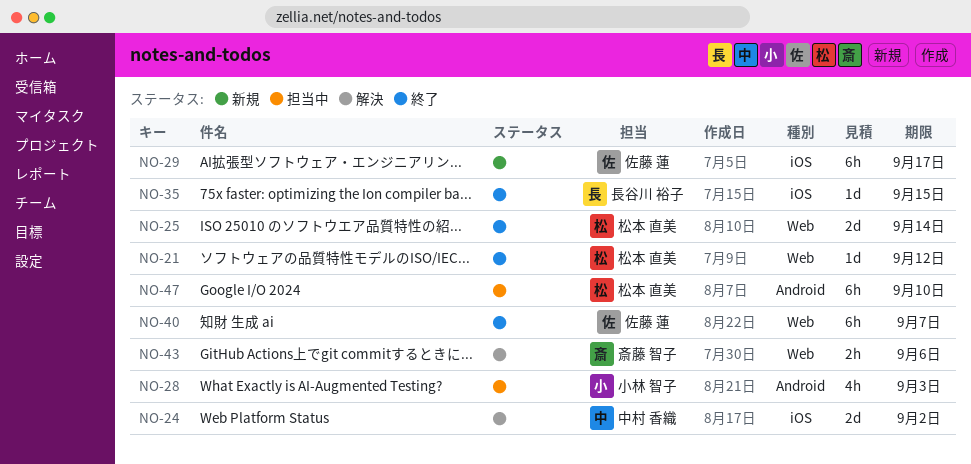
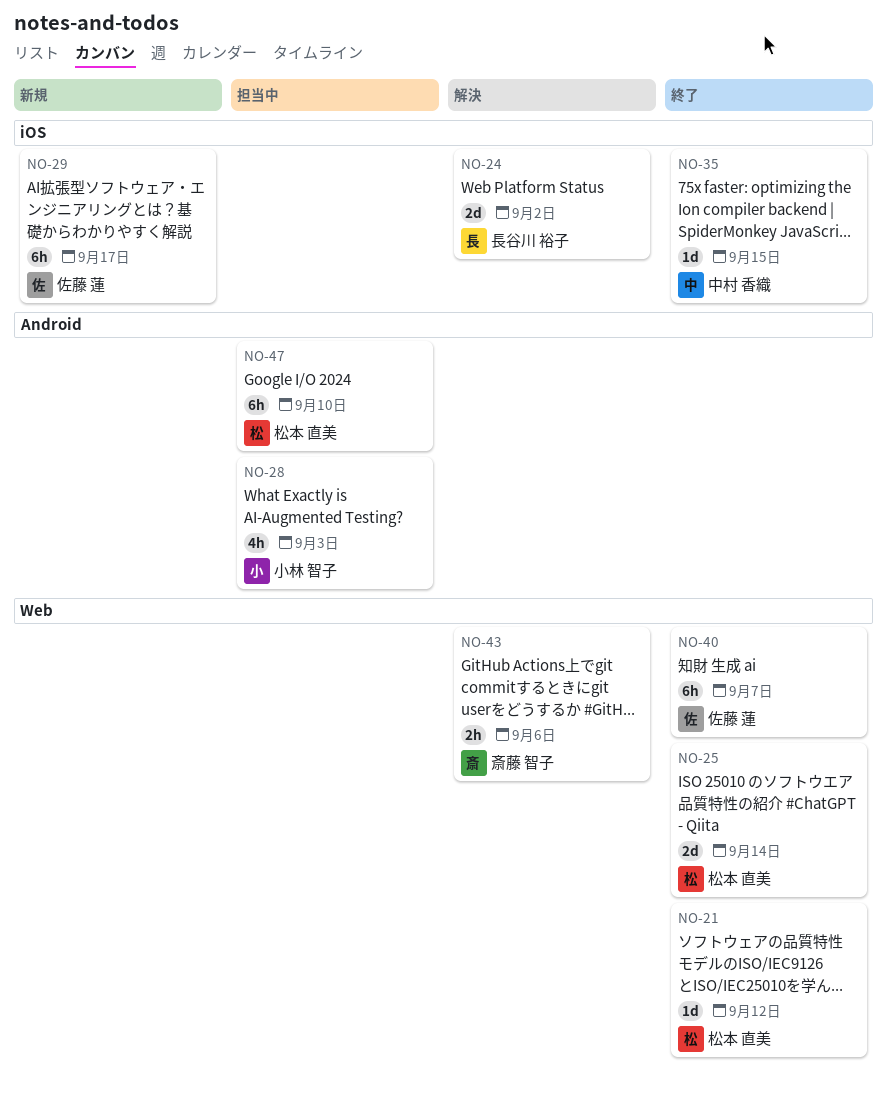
NO-24, owner: 中村 香織 -> 長谷川 裕子
NO-35, owner: 長谷川 裕子 -> 中村 香織

